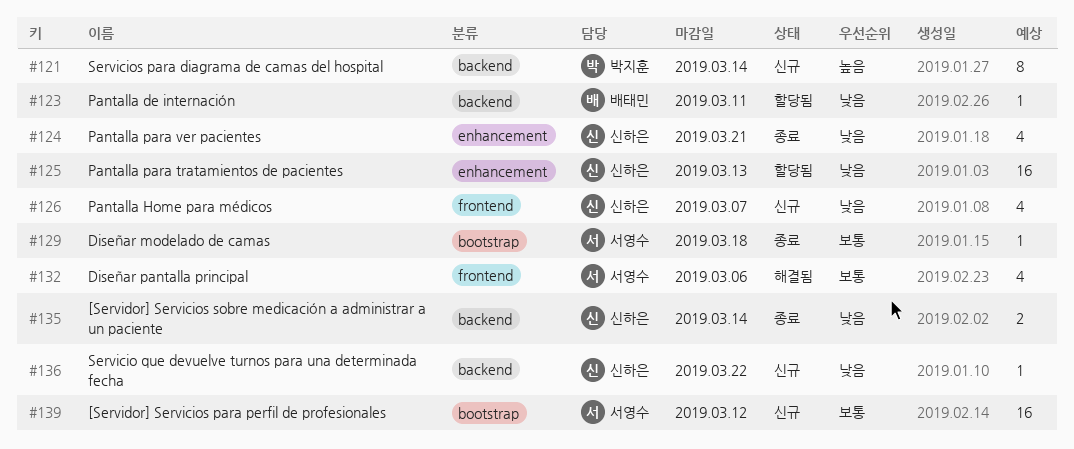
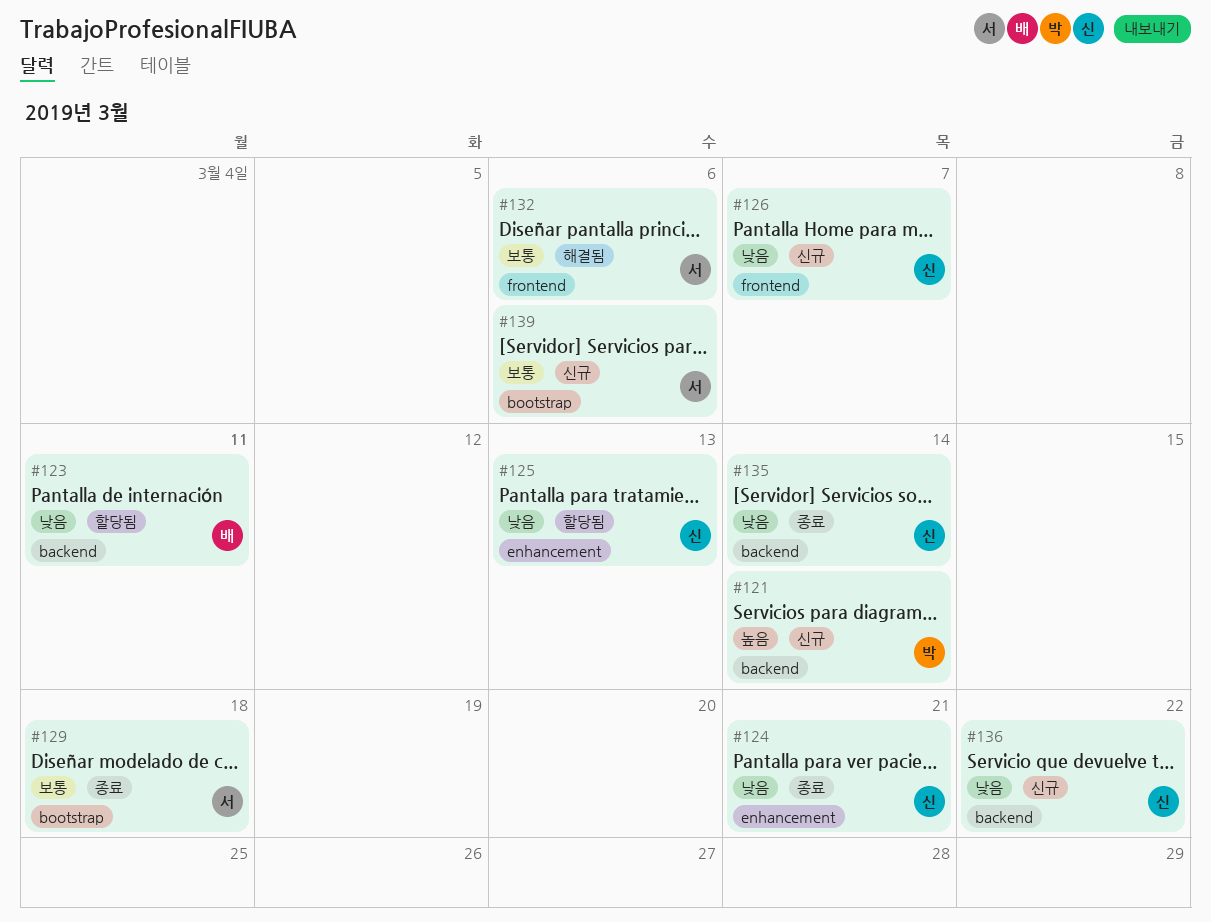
#139, due: Mar 12 -> Mar 6

